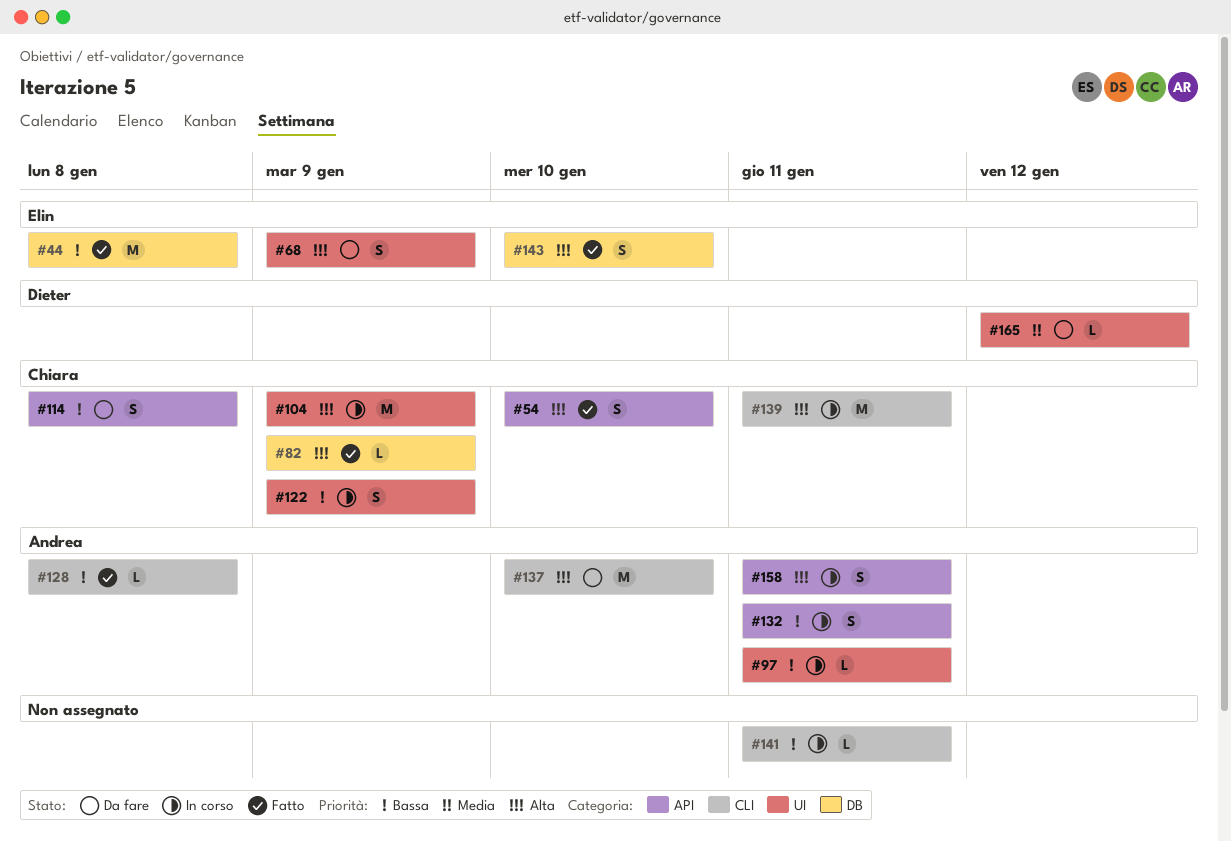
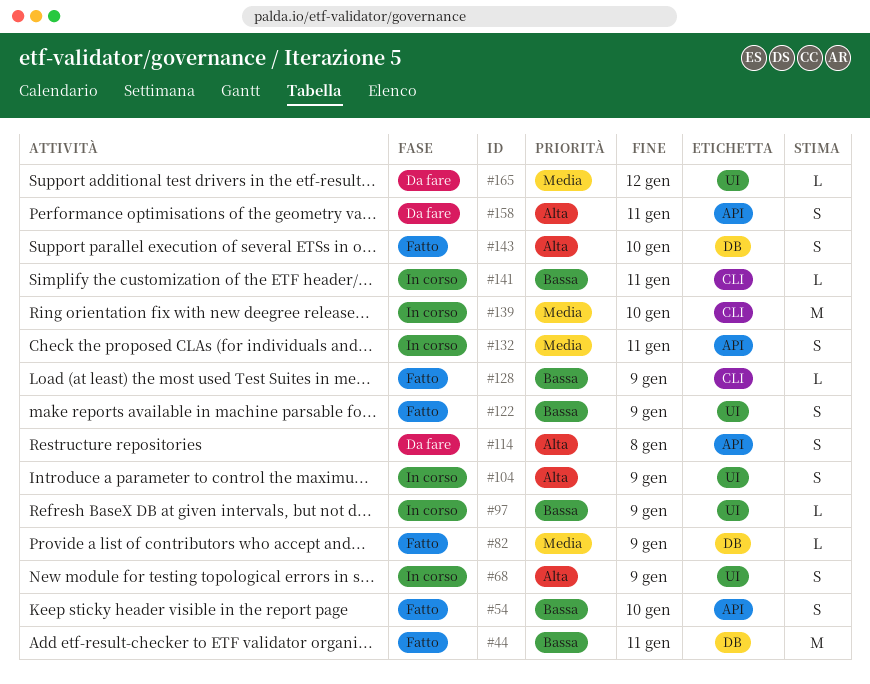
#44, due: Jan 8 -> Jan 11
#54, priority: Alta -> Bassa
#68, status: Da fare -> In corso
#82, priority: Alta -> Media
#97, due: Jan 11 -> Jan 9
#104, estimate: M -> S
#114, priority: Bassa -> Alta
#122, status: In corso -> Fatto
#128, due: Jan 8 -> Jan 9
#132, priority: Bassa -> Media
#137: present -> none
#139, priority: Alta -> Media
#139, due: Jan 11 -> Jan 10
#158, status: In corso -> Da fare

